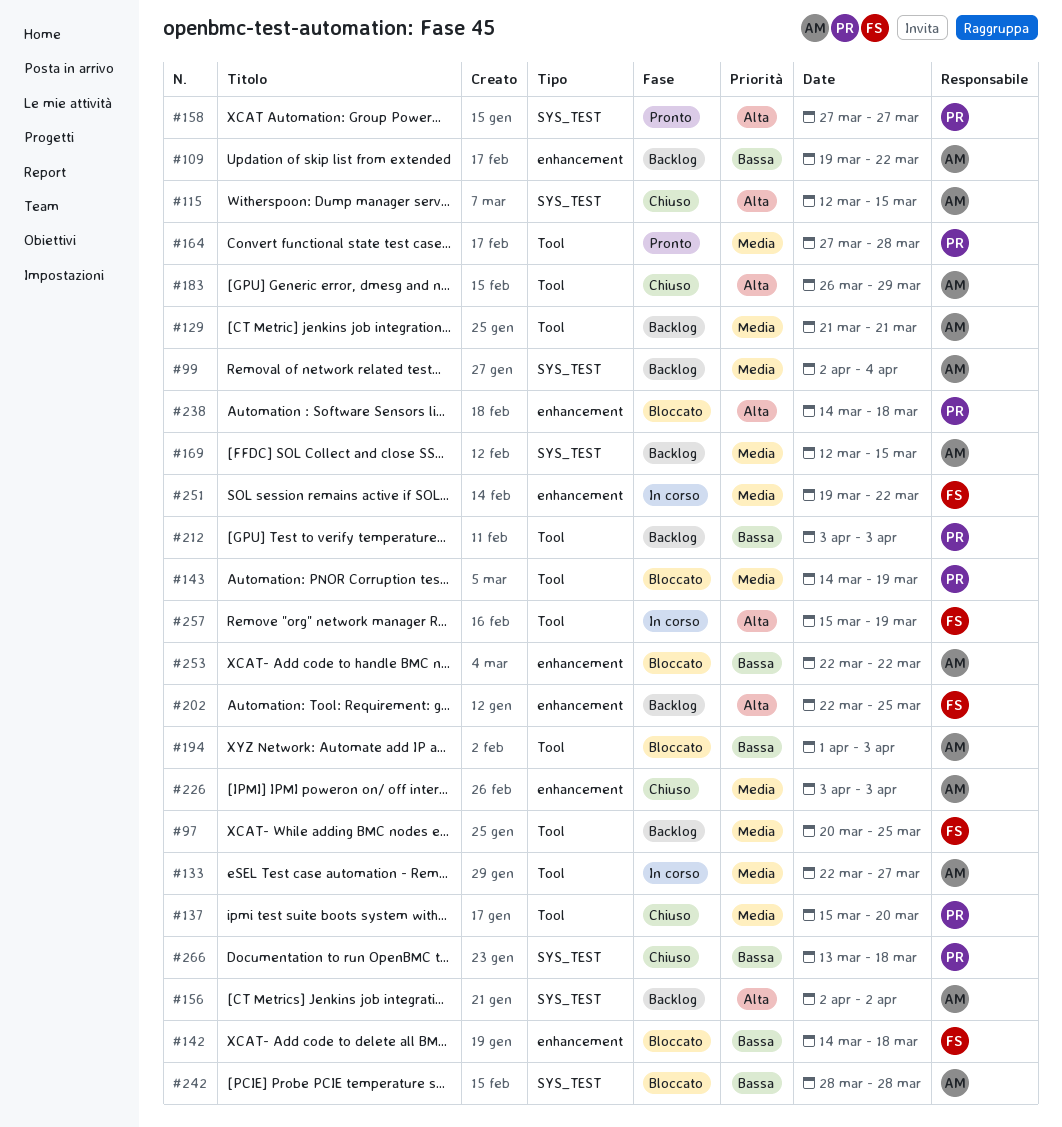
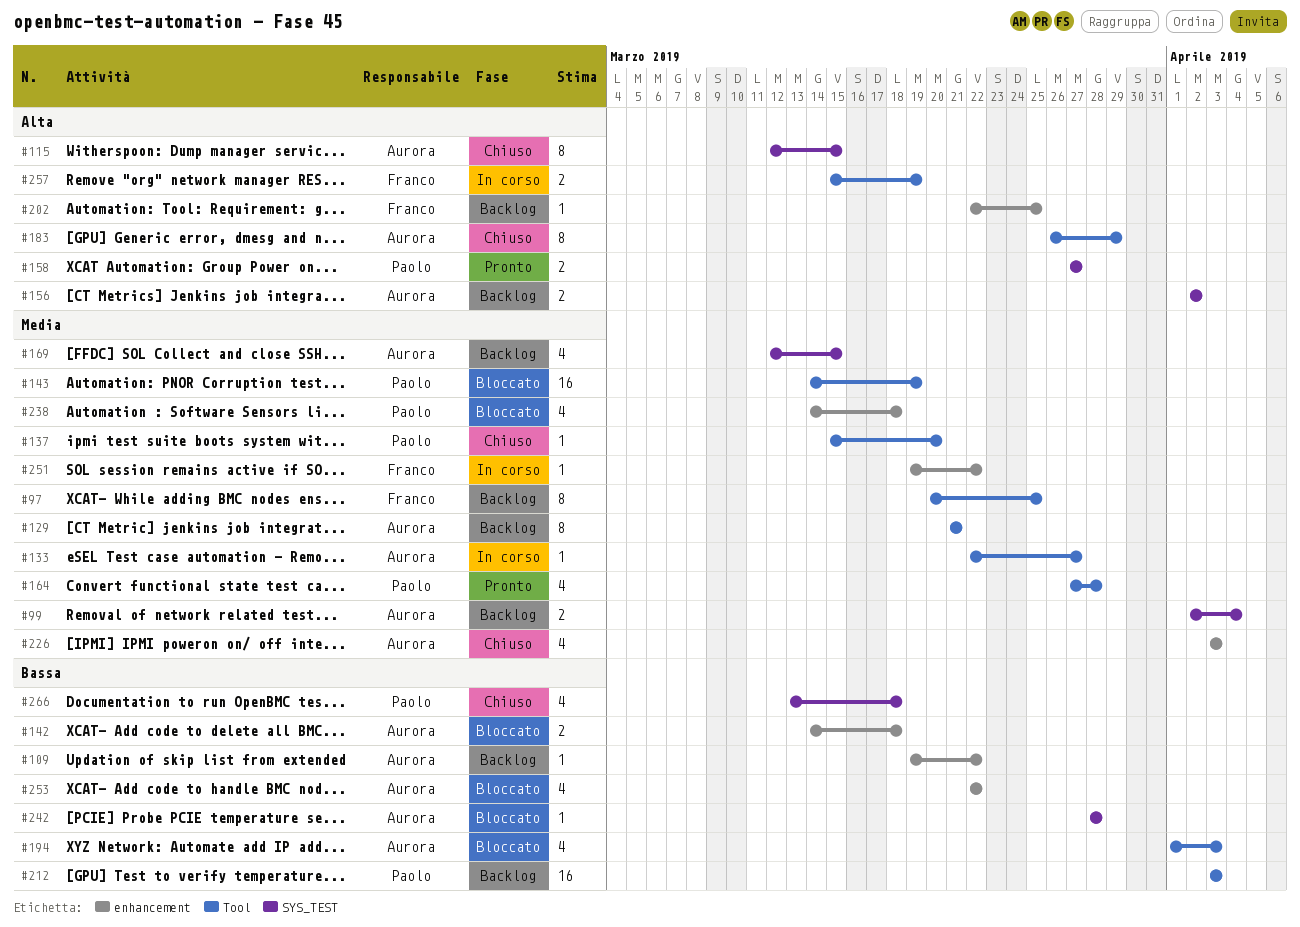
#142, owner: Franco -> Aurora
#238, priority: Alta -> Media

